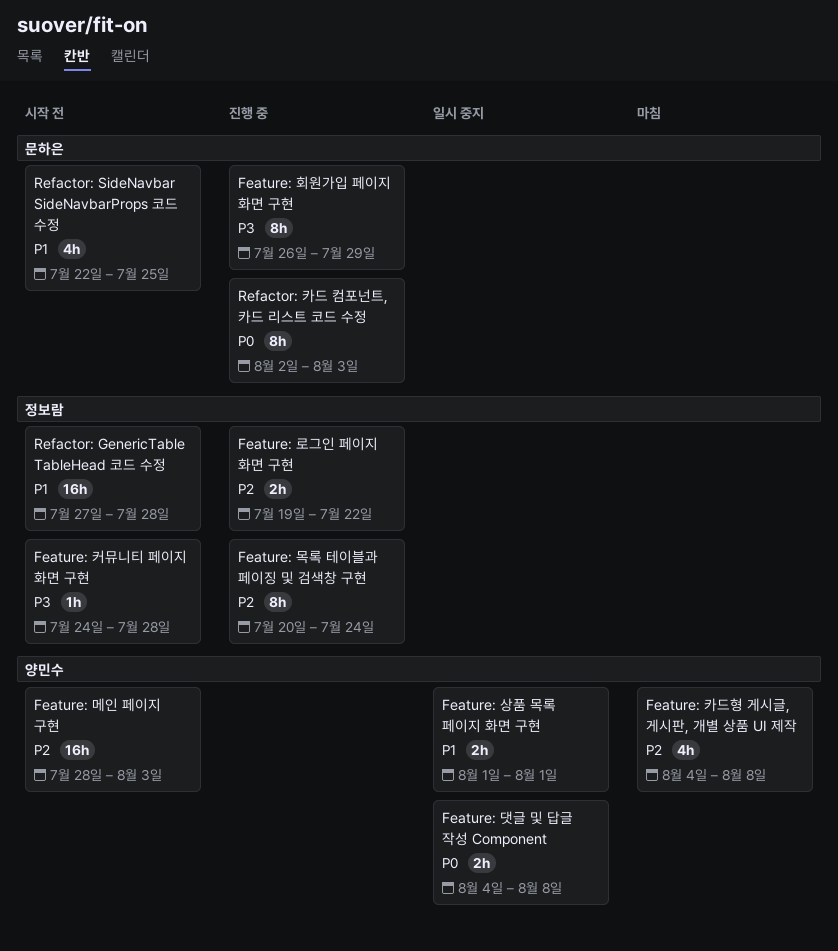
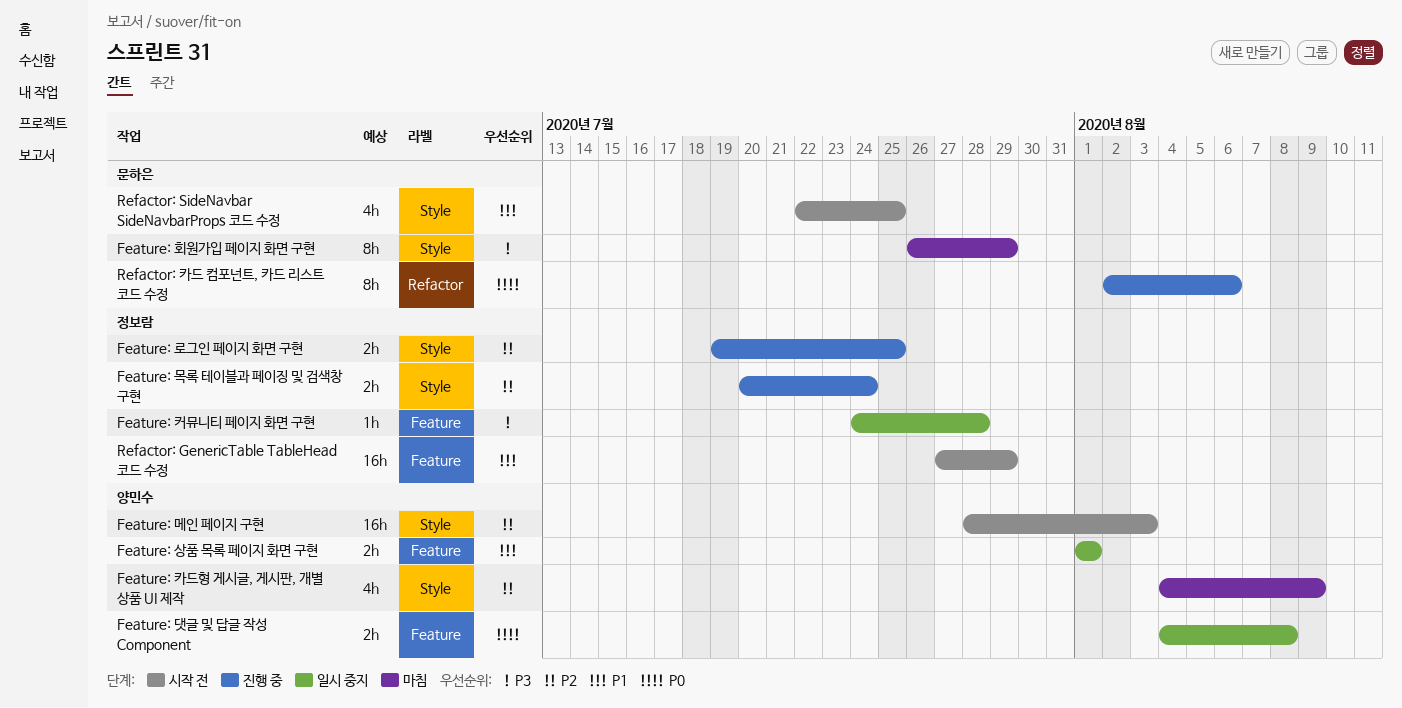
Feature: 로그인 페이지 화면 구현, due: Jul 22 -> Jul 25
Feature: 목록 테이블과 페이징 및 검색창 구현, estimate: 8h -> 2h
Feature: 카드형 게시글, 게시판, 개별 상품 UI 제작, due: Aug 8 -> Aug 9
Feature: 커뮤니티 페이지 화면 구현, status: 시작 전 -> 일시 중지
Feature: 회원가입 페이지 화면 구현, status: 진행 중 -> 마침
Refactor: GenericTable TableHead 코드 수정, due: Jul 28 -> Jul 29
Refactor: 카드 컴포넌트, 카드 리스트 코드 수정, due: Aug 3 -> Aug 6

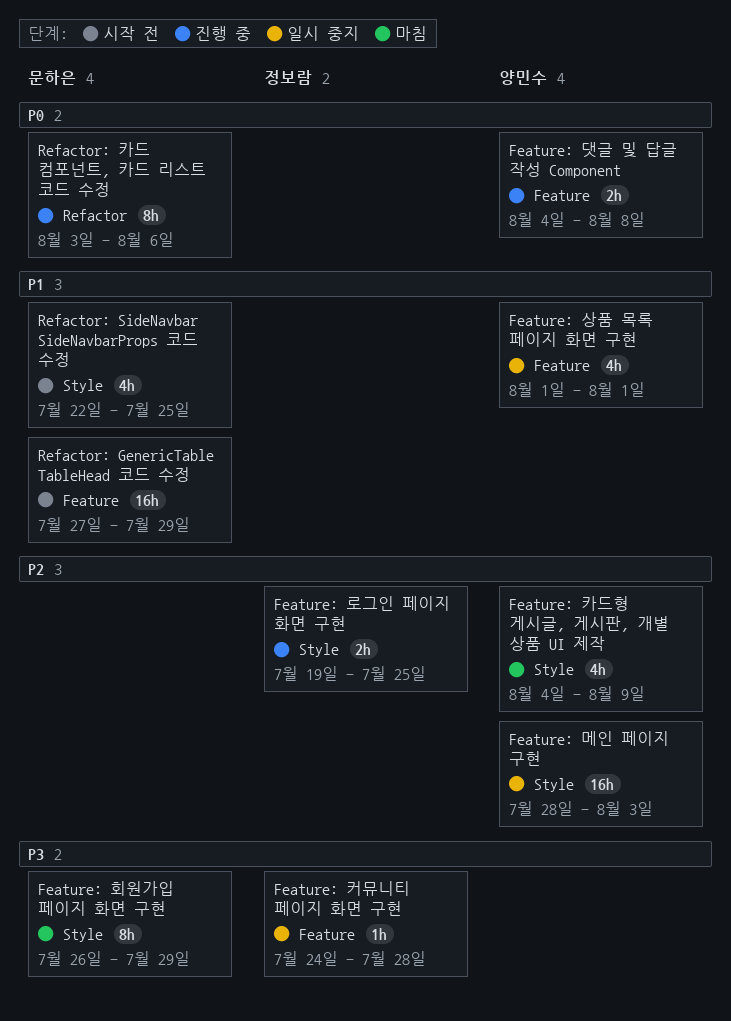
Feature: 댓글 및 답글 작성 Component, status: 일시 중지 -> 진행 중
Feature: 메인 페이지 구현, status: 시작 전 -> 일시 중지
Feature: 목록 테이블과 페이징 및 검색창 구현: present -> none
Feature: 상품 목록 페이지 화면 구현, estimate: 2h -> 4h
Refactor: GenericTable TableHead 코드 수정, owner: 정보람 -> 문하은
Refactor: 카드 컴포넌트, 카드 리스트 코드 수정, start: Aug 2 -> Aug 3

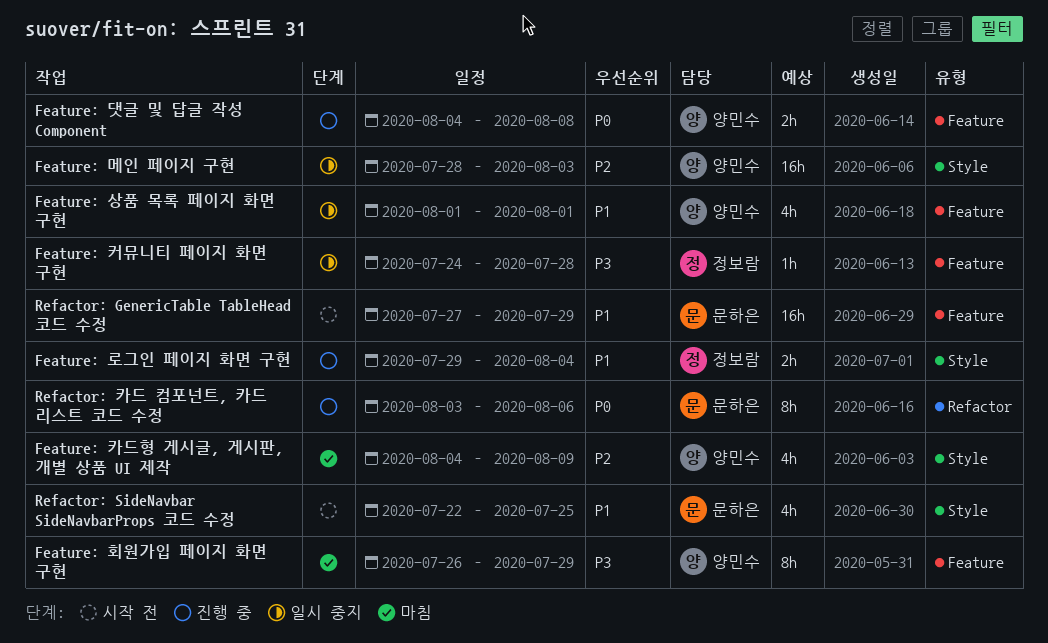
Feature: 로그인 페이지 화면 구현, priority: P2 -> P1
Feature: 로그인 페이지 화면 구현, start: Jul 19 -> Jul 29
Feature: 로그인 페이지 화면 구현, due: Jul 25 -> Aug 4
Feature: 회원가입 페이지 화면 구현, owner: 문하은 -> 양민수
Feature: 회원가입 페이지 화면 구현, label: Style -> Feature

